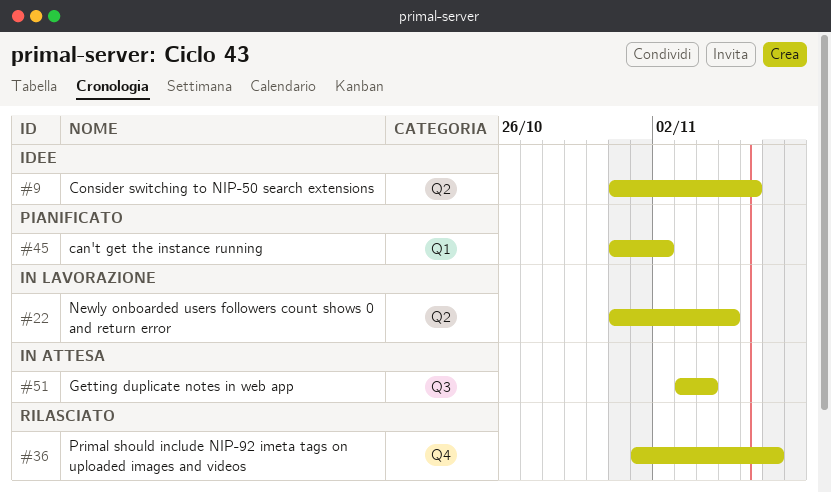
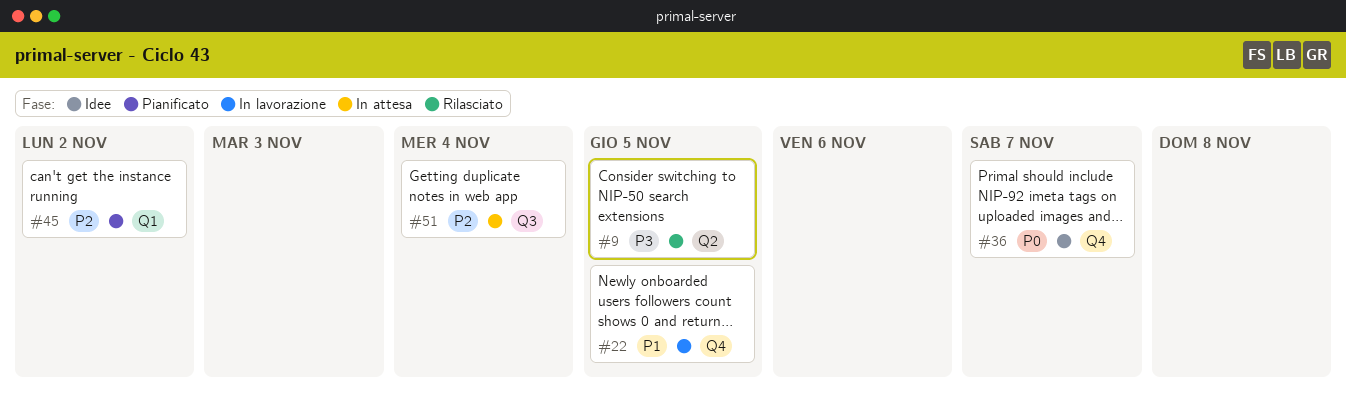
#9, status: Idee -> Rilasciato
#9, due: Nov 6 -> Nov 5
#22, label: Q2 -> Q4
#36, status: Rilasciato -> Idee

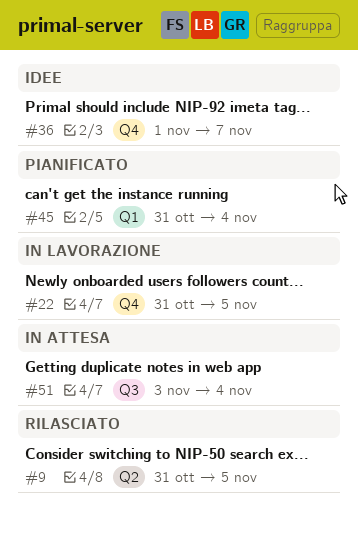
#45, due: Nov 2 -> Nov 4

